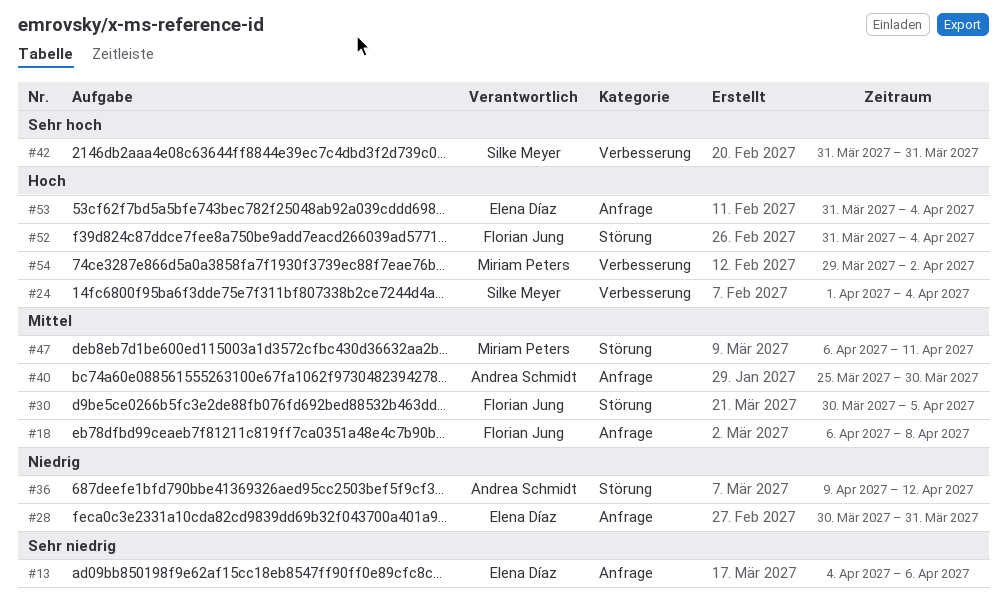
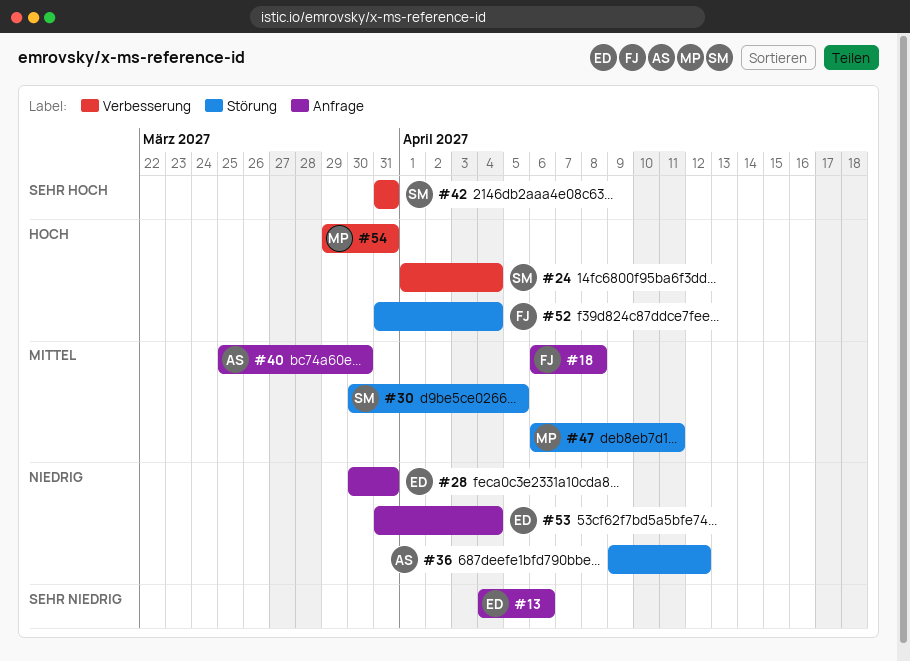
#30, owner: Florian Jung -> Silke Meyer
#53, priority: Hoch -> Niedrig
#54, due: Apr 2 -> Mar 31

